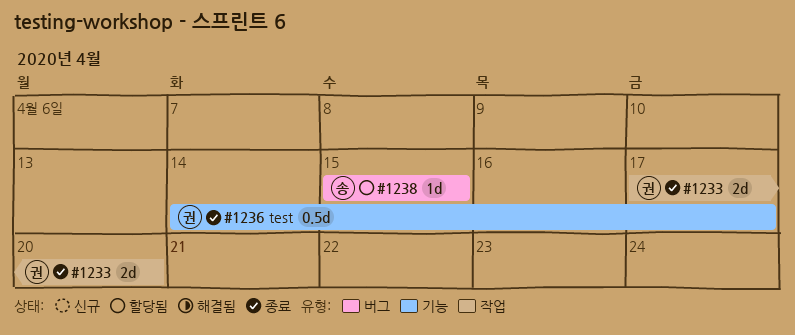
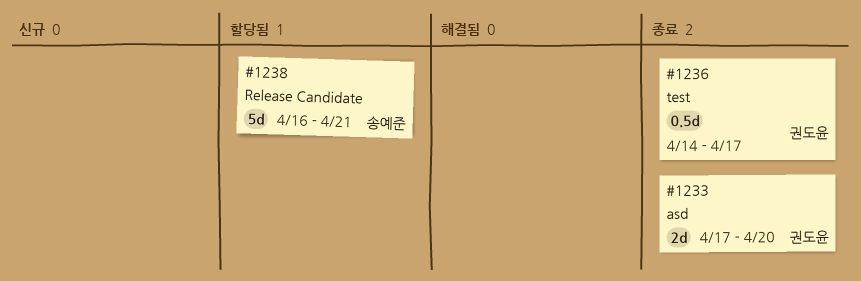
#1238, estimate: 1d -> 5d
#1238, start: Apr 15 -> Apr 16
#1238, due: Apr 15 -> Apr 21

